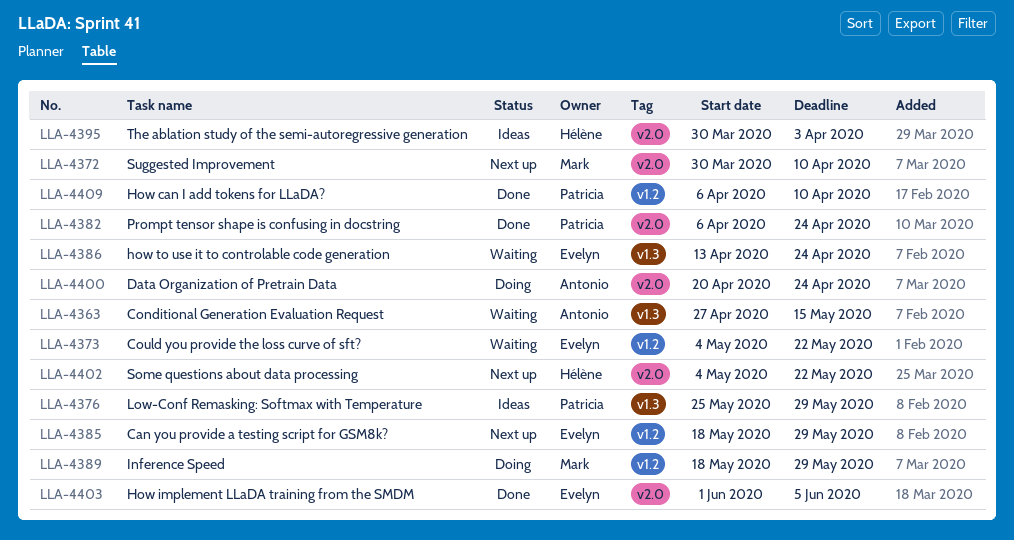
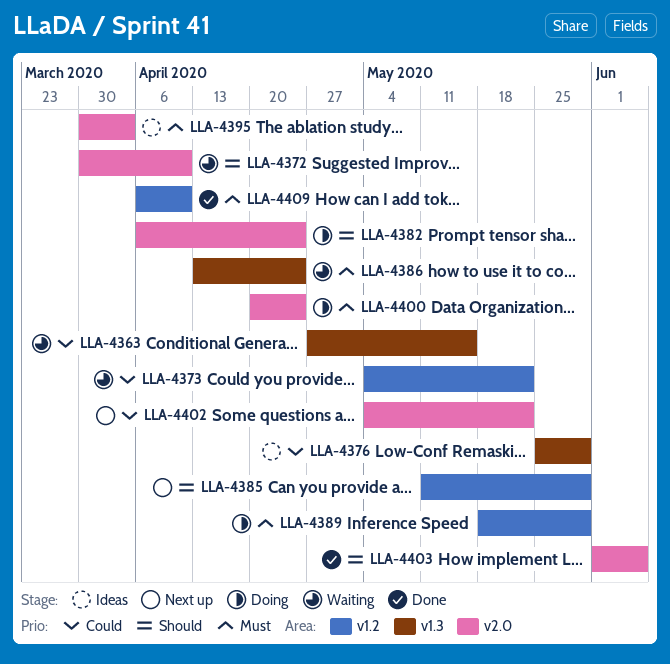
LLA-4372, status: Next up -> Waiting
LLA-4382, status: Done -> Doing
LLA-4385, start: May 18 -> May 11

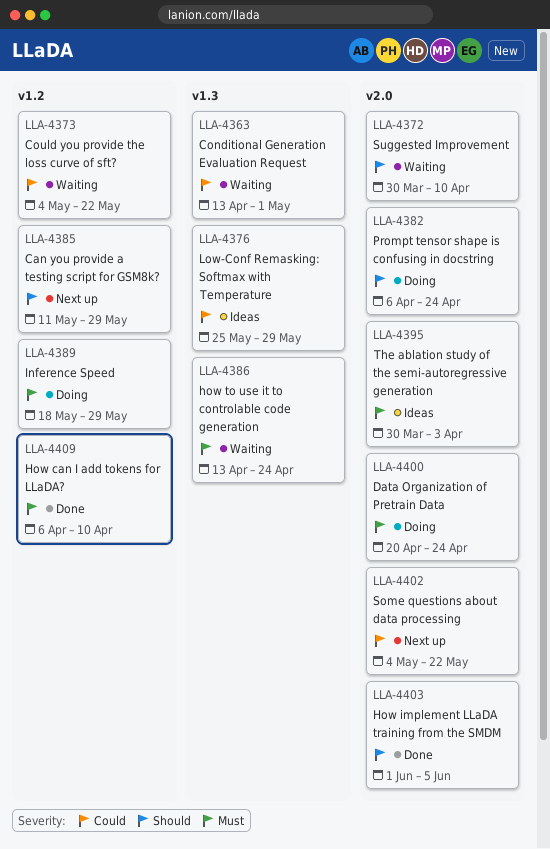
LLA-4363, start: Apr 27 -> Apr 13
LLA-4363, due: May 15 -> May 1

